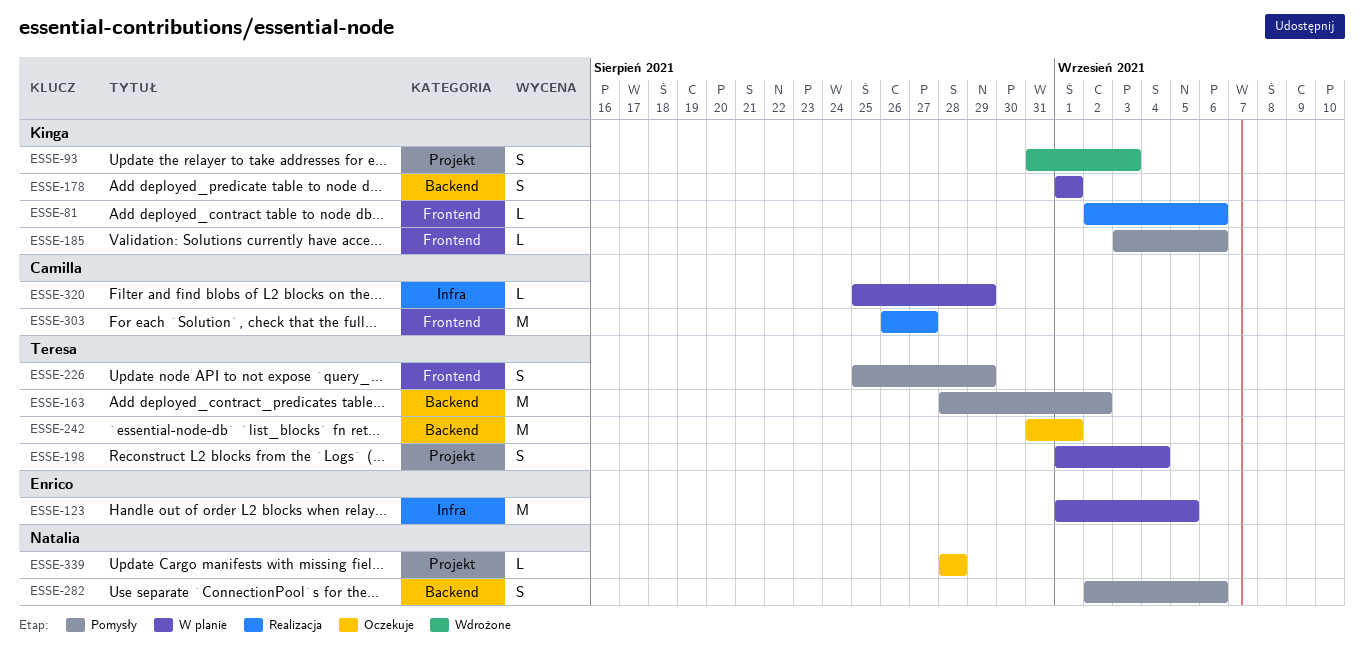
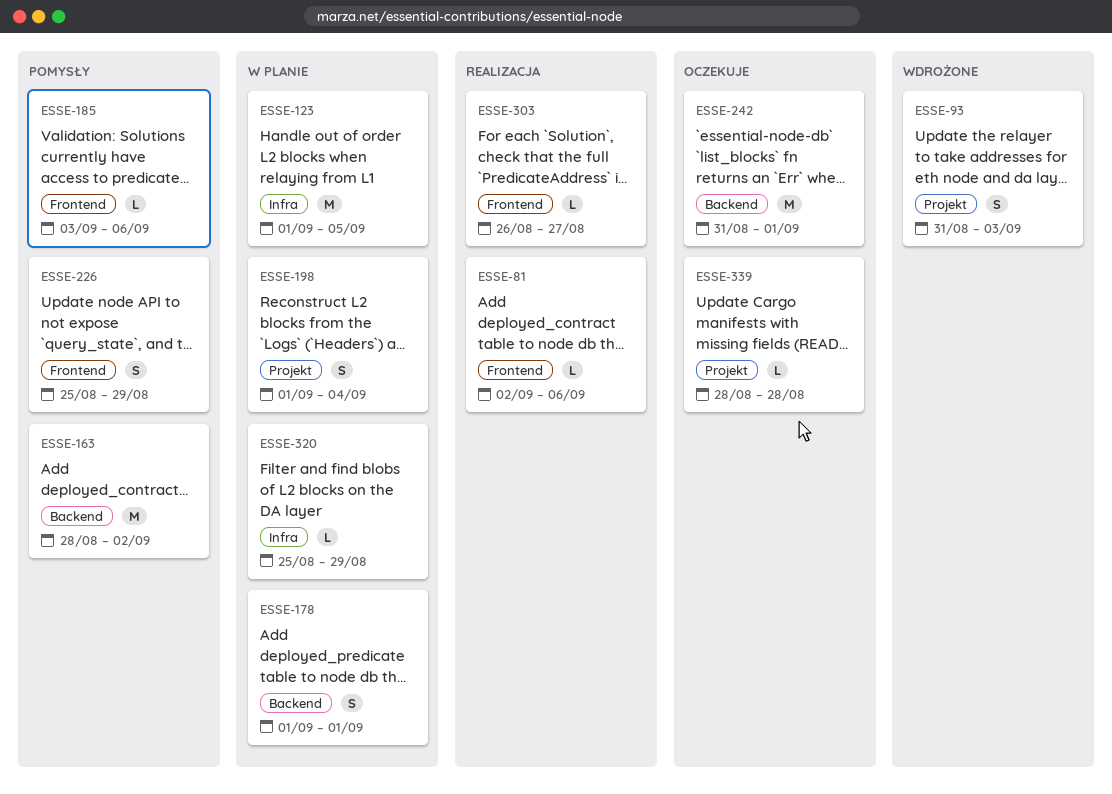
ESSE-282: present -> none
ESSE-303, estimate: M -> L

